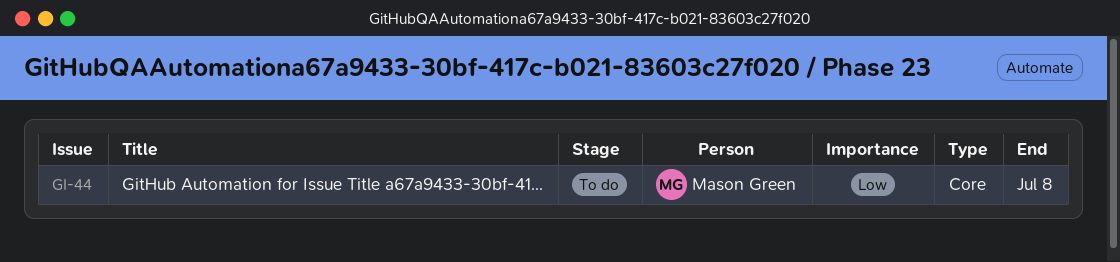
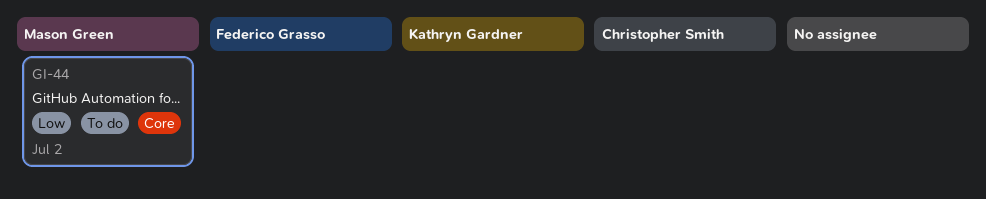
GI-44, due: Jul 8 -> Jul 2

